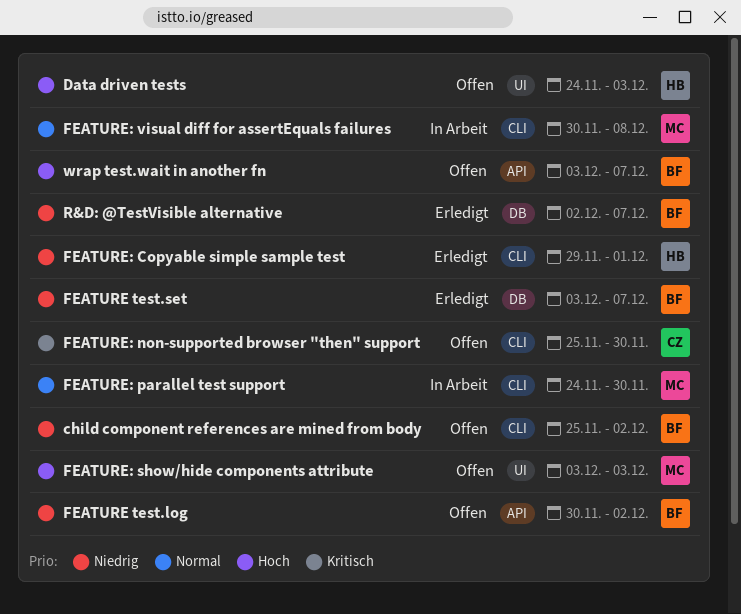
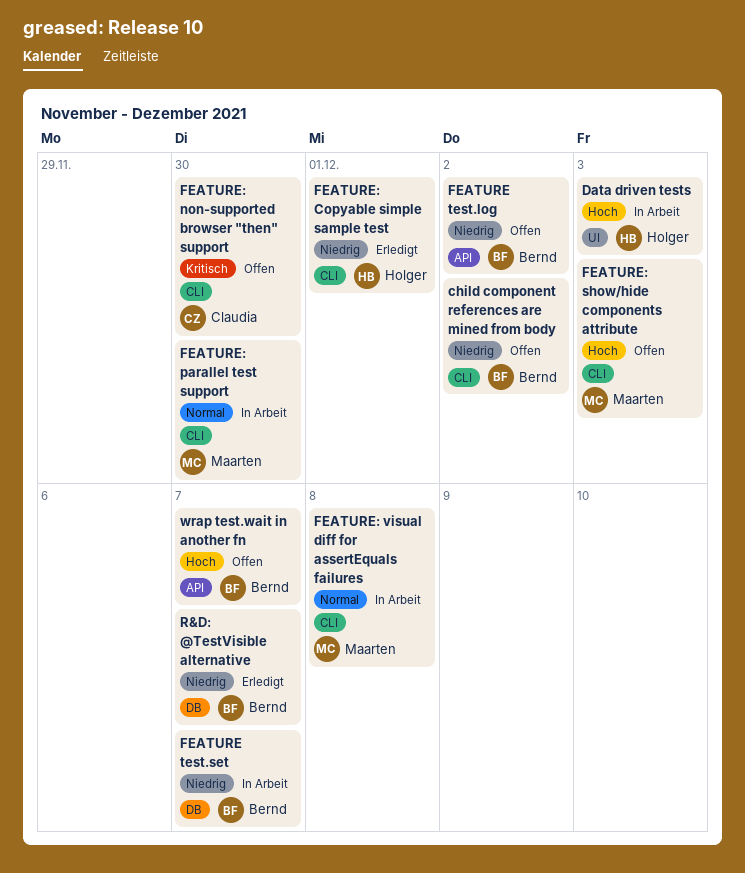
Data driven tests, status: Offen -> In Arbeit
FEATURE test.set, status: Erledigt -> In Arbeit
FEATURE: show/hide components attribute, label: UI -> CLI

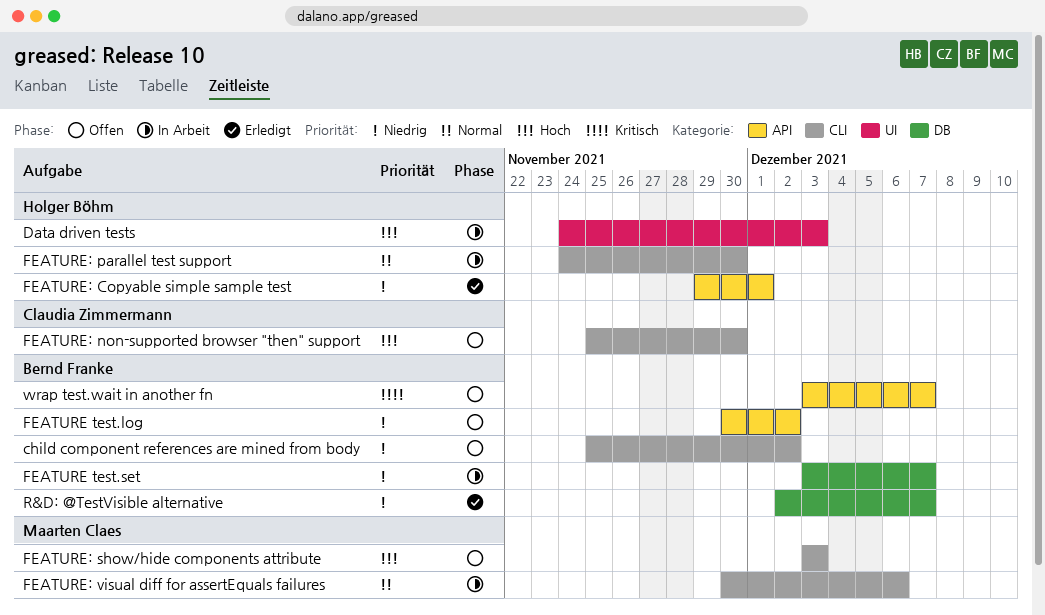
FEATURE: Copyable simple sample test, label: CLI -> API
FEATURE: non-supported browser "then" support, priority: Kritisch -> Hoch
FEATURE: parallel test support, owner: Maarten Claes -> Holger Böhm
FEATURE: visual diff for assertEquals failures, due: Dec 8 -> Dec 6
wrap test.wait in another fn, priority: Hoch -> Kritisch

